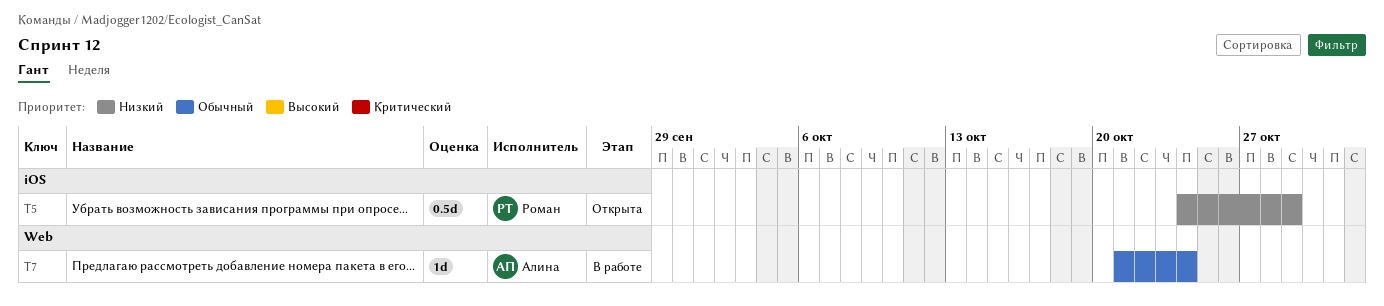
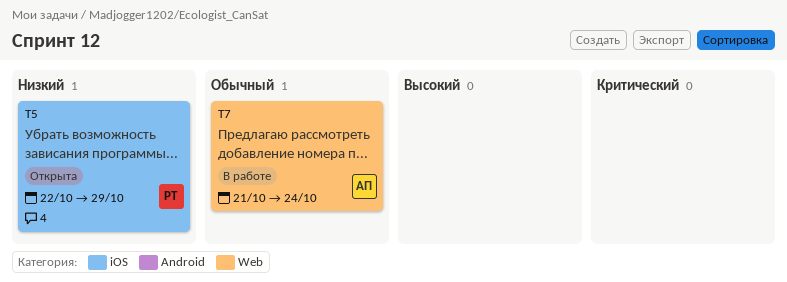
T5, start: Oct 24 -> Oct 22

